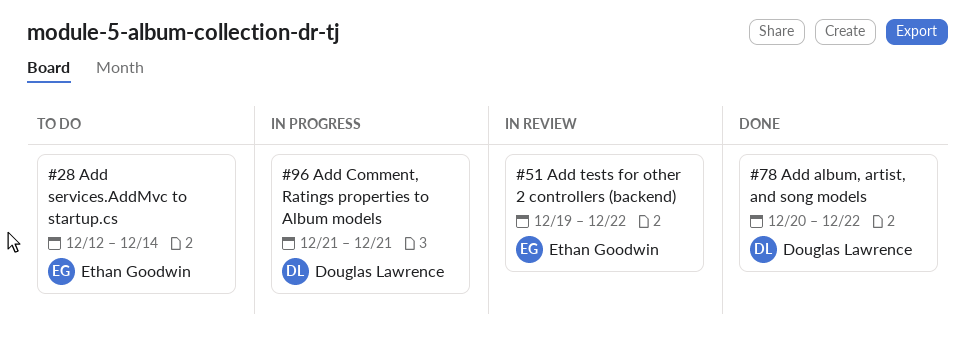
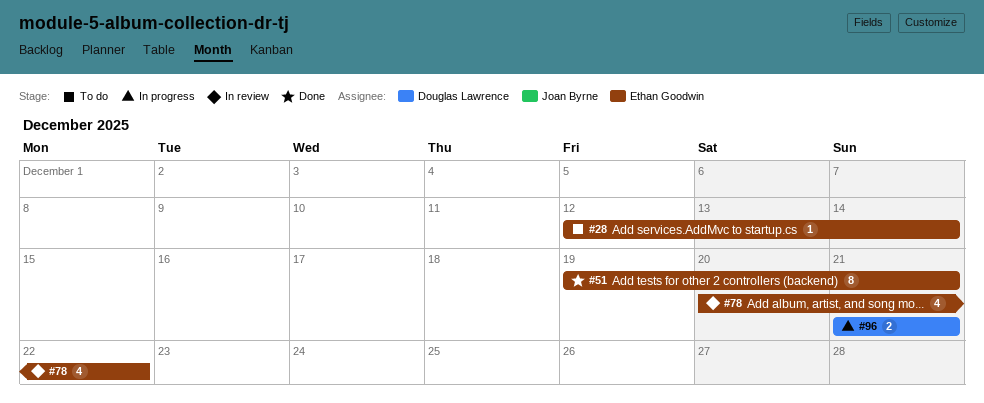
#51, status: In review -> Done
#51, due: Dec 22 -> Dec 21
#78, status: Done -> In review
#78, owner: Douglas Lawrence -> Ethan Goodwin

